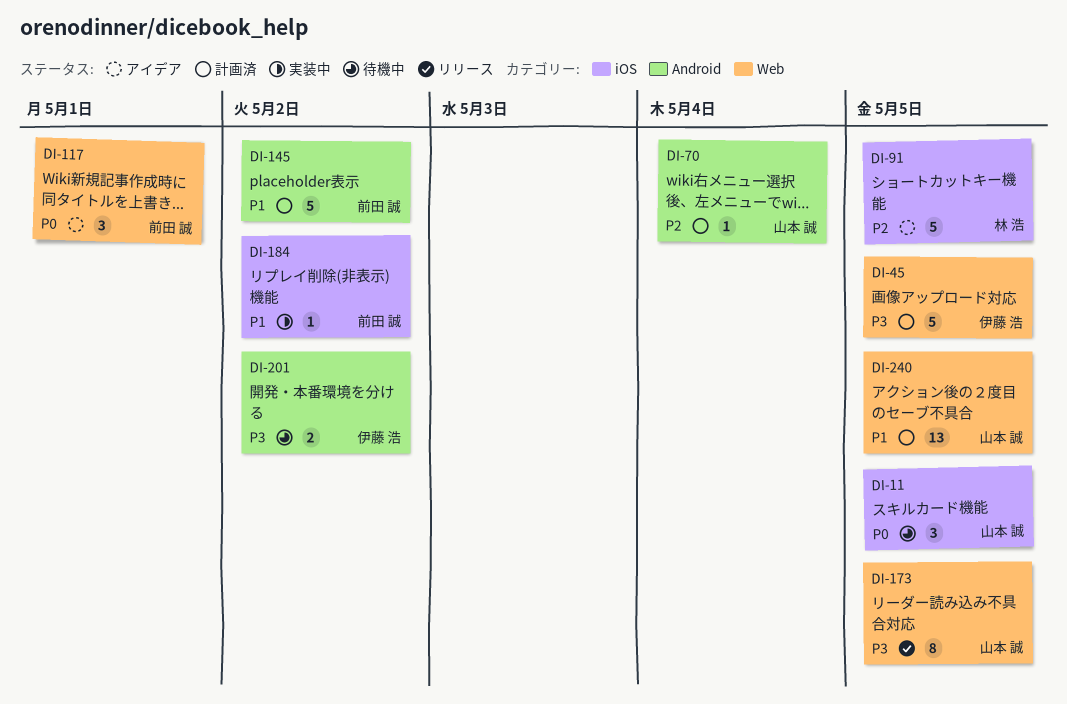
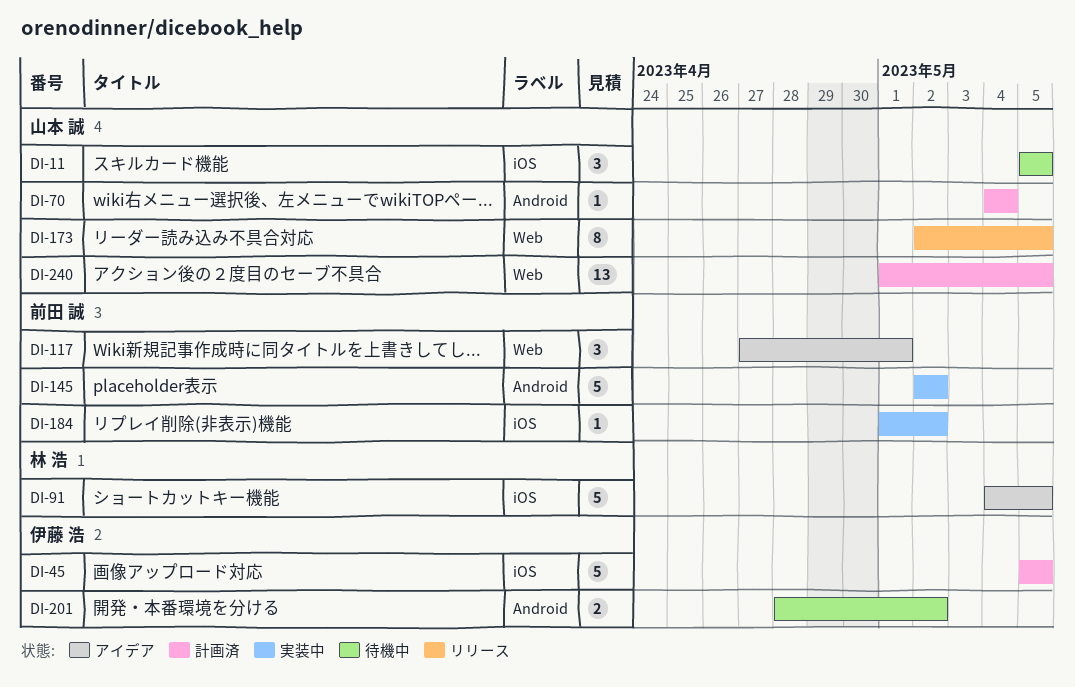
DI-45, label: Web -> iOS
DI-145, status: 計画済 -> 実装中

